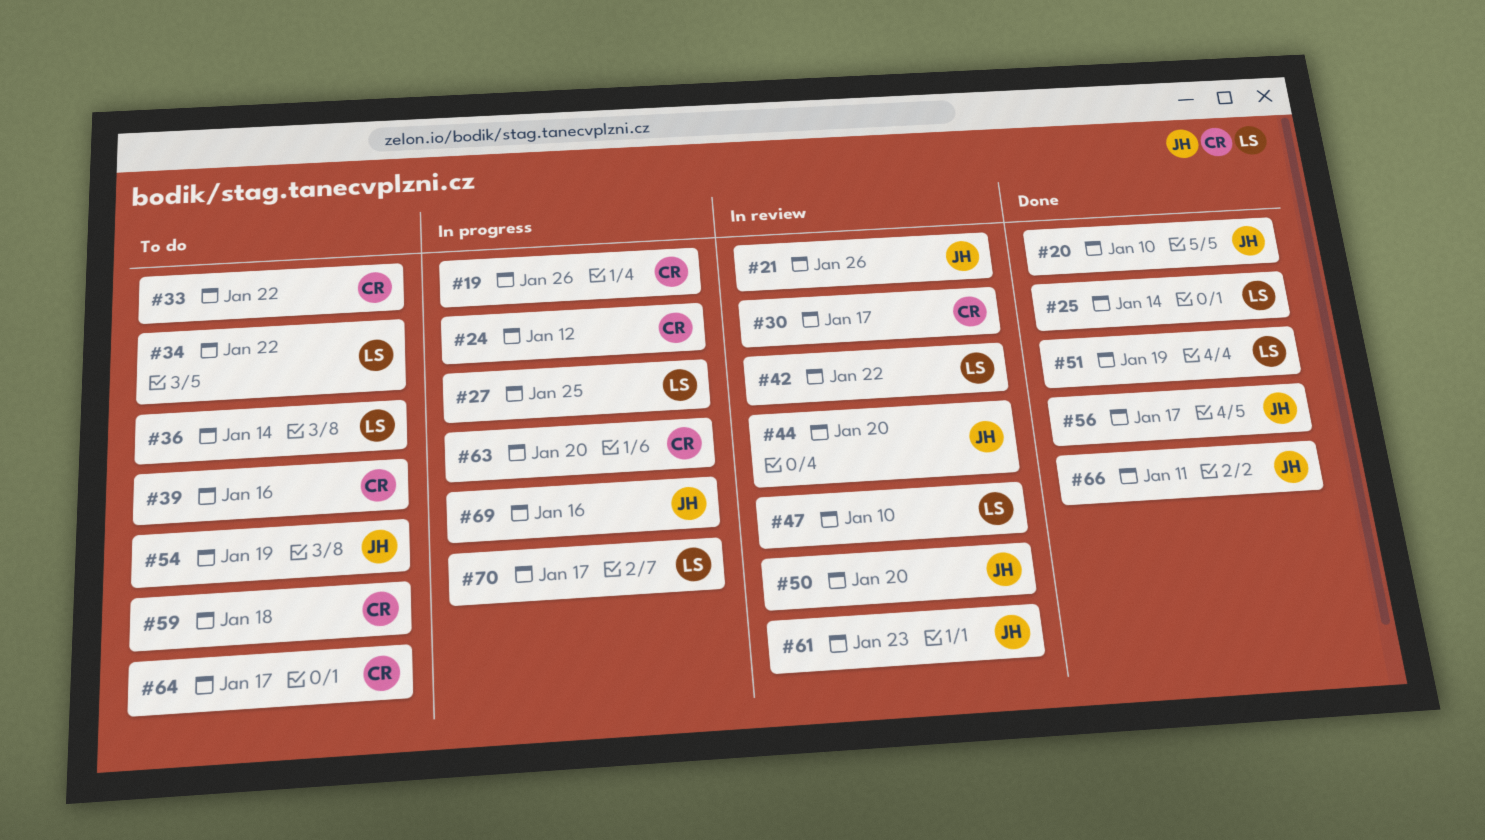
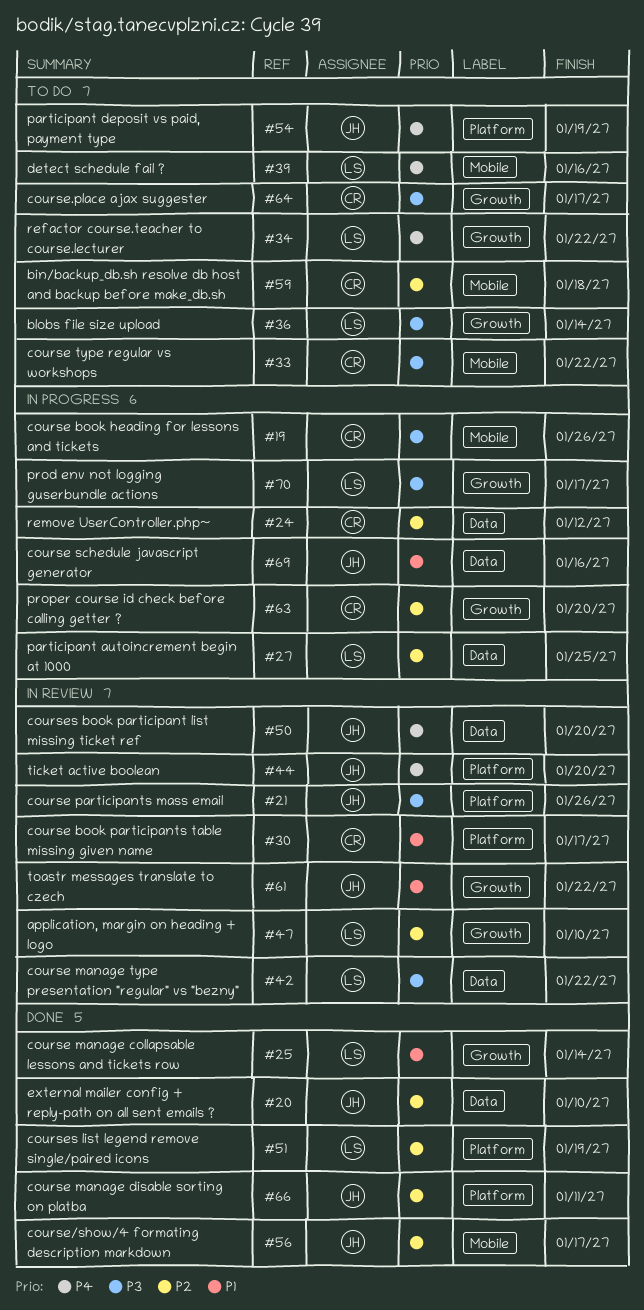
#39, owner: CR -> LS
#61, due: Jan 23 -> Jan 22

